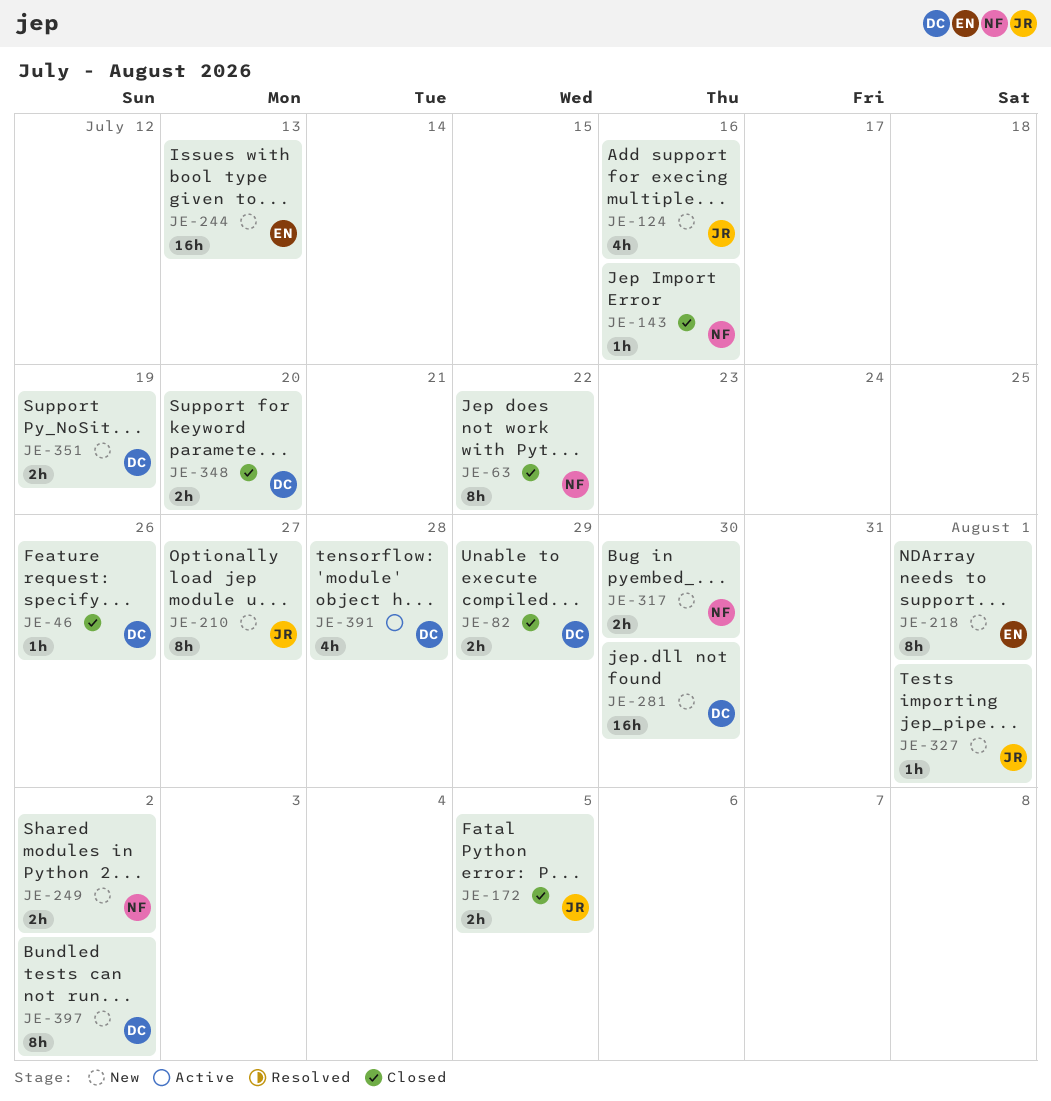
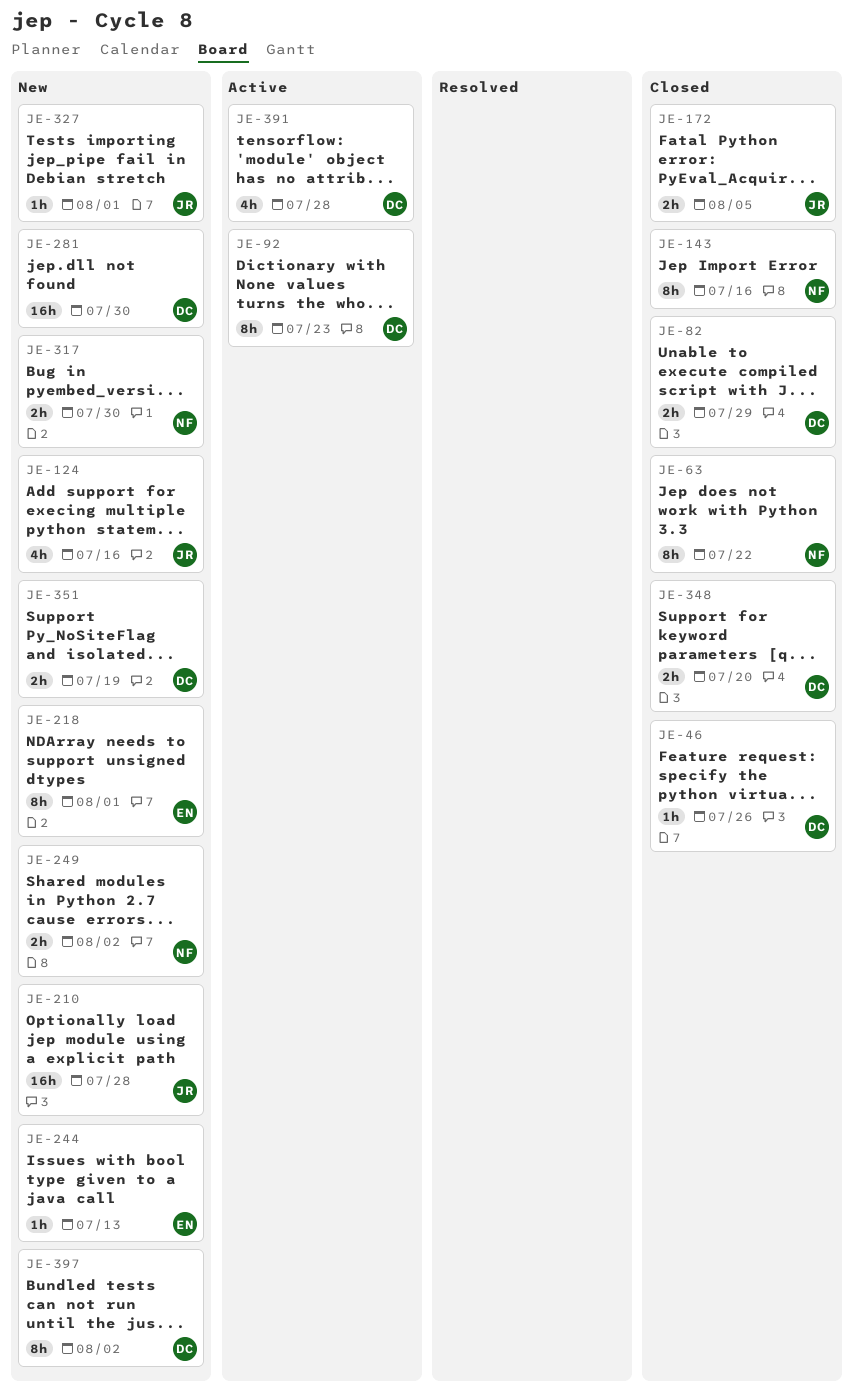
JE-92: none -> present
JE-143, estimate: 1h -> 8h
JE-210, estimate: 8h -> 16h
JE-210, due: Jul 27 -> Jul 28
JE-244, estimate: 16h -> 1h

